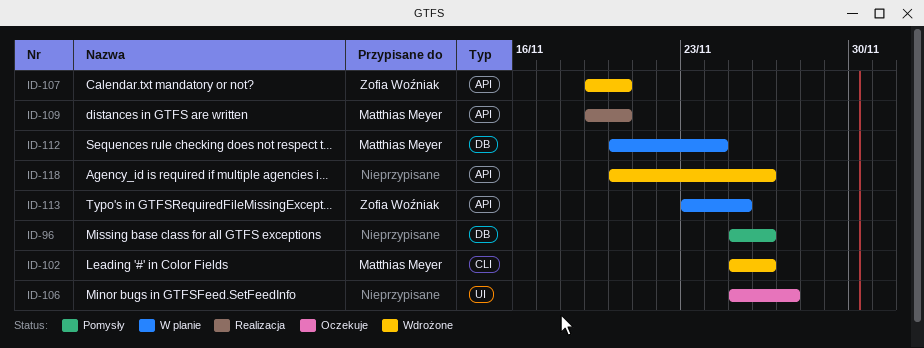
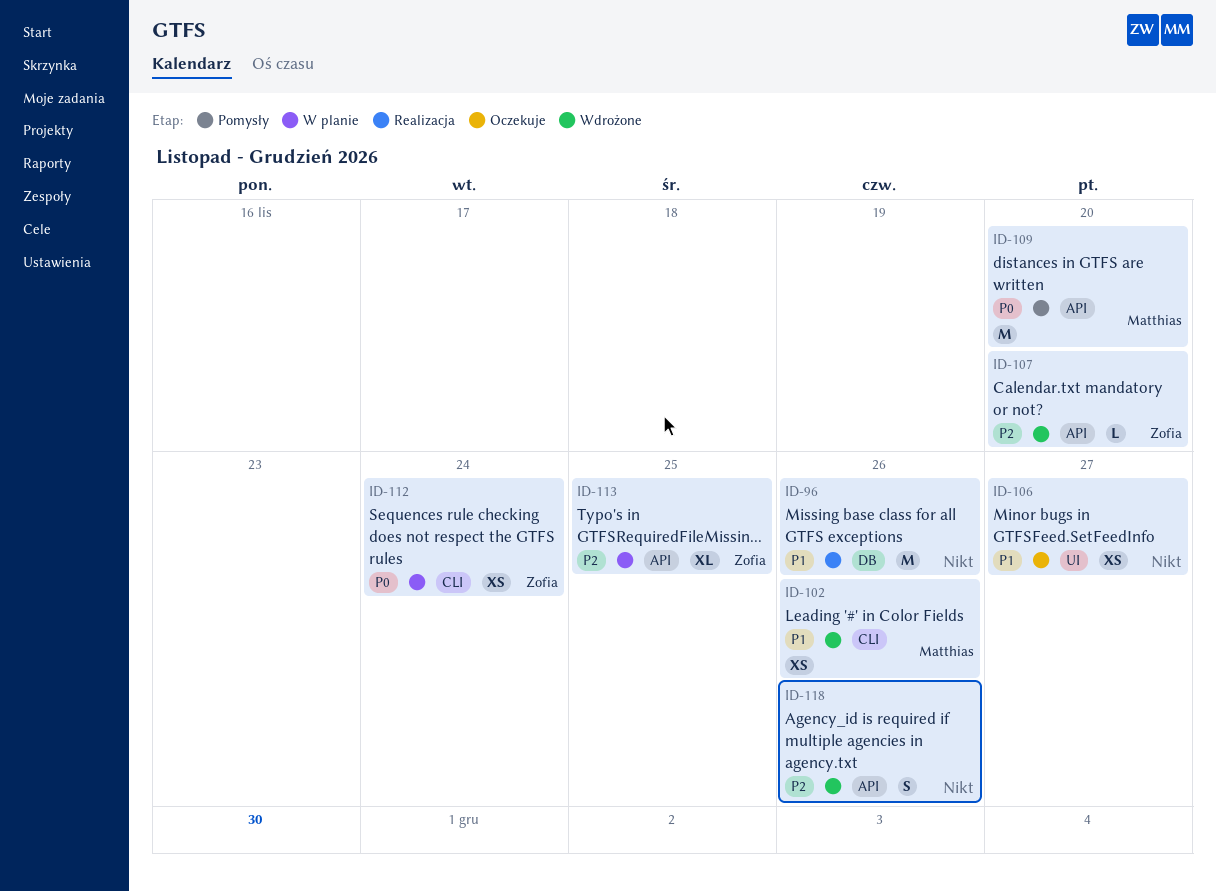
ID-96, status: Pomysły -> Realizacja
ID-109, status: Realizacja -> Pomysły
ID-112, owner: Matthias Meyer -> Zofia Woźniak
ID-112, label: DB -> CLI

